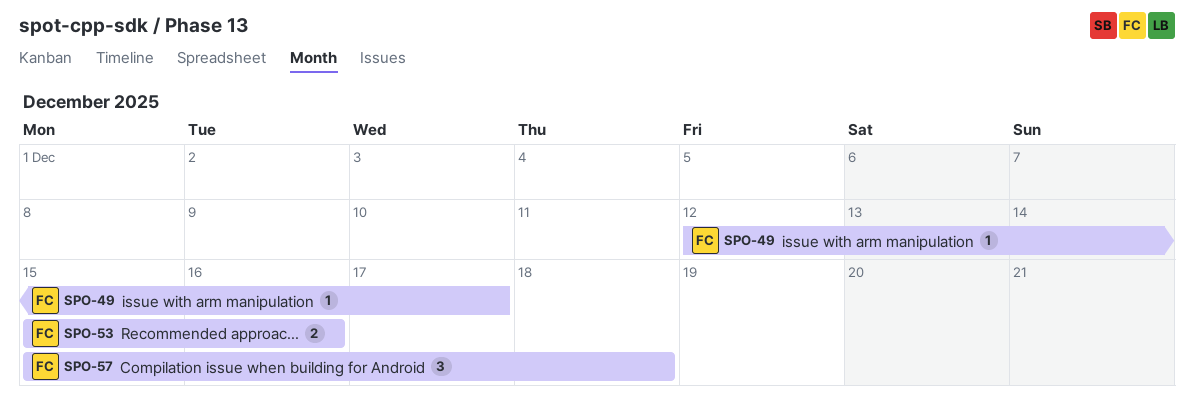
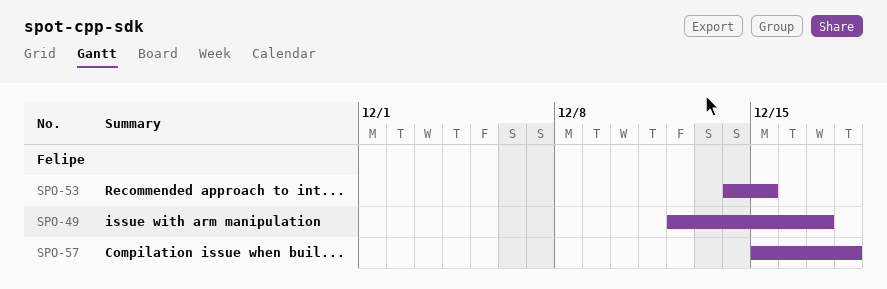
SPO-53, start: Dec 15 -> Dec 14
SPO-53, due: Dec 16 -> Dec 15

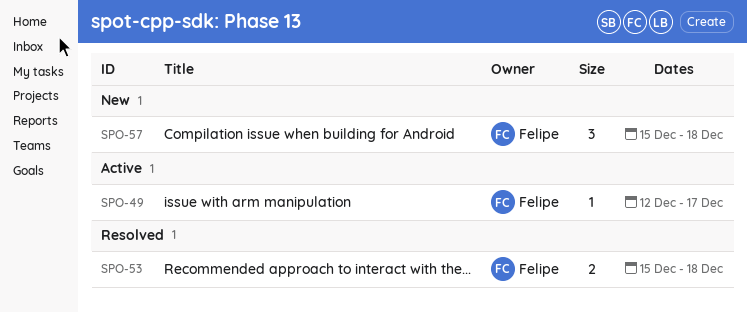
SPO-53, start: Dec 14 -> Dec 15
SPO-53, due: Dec 15 -> Dec 18

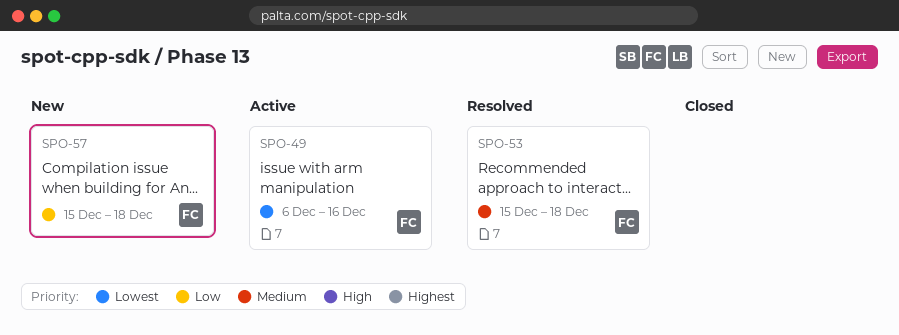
SPO-49, start: Dec 12 -> Dec 6
SPO-49, due: Dec 17 -> Dec 16

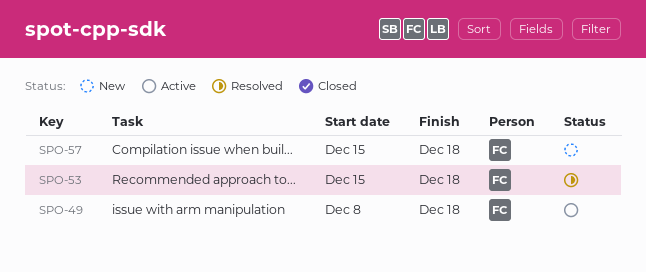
SPO-49, start: Dec 6 -> Dec 8
SPO-49, due: Dec 16 -> Dec 18

